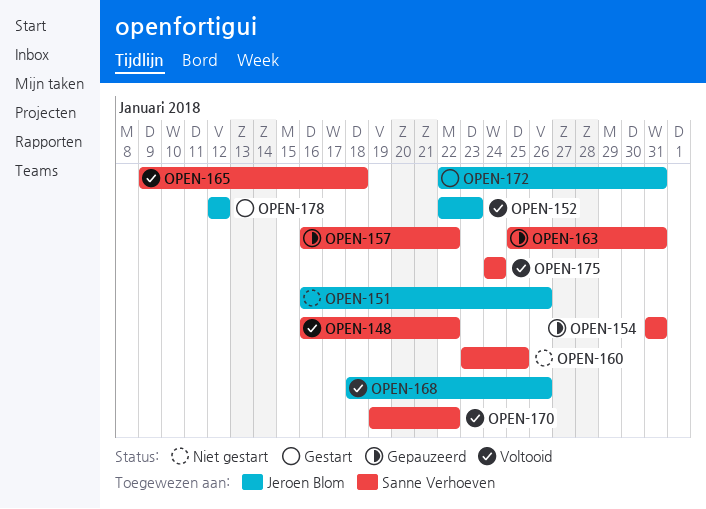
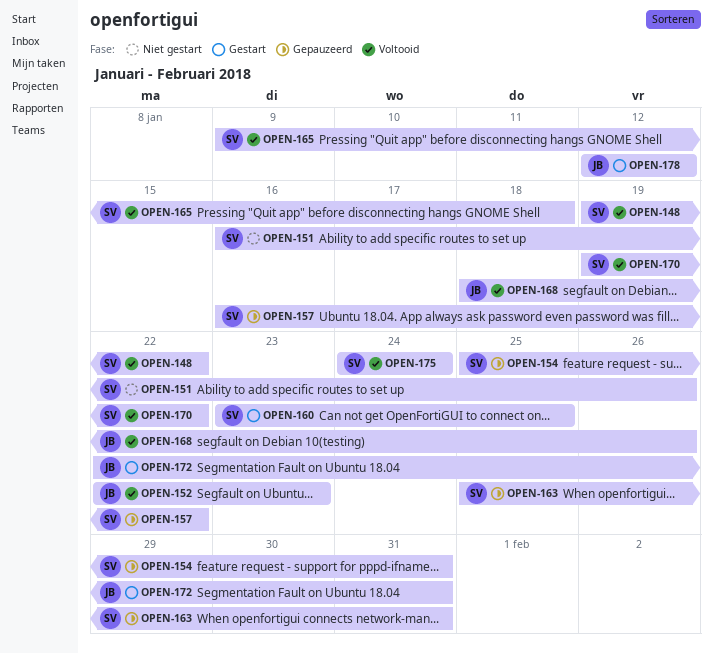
OPEN-148, start: Jan 16 -> Jan 19
OPEN-151, owner: Jeroen Blom -> Sanne Verhoeven
OPEN-154, start: Jan 31 -> Jan 25
OPEN-160, status: Niet gestart -> Gestart

